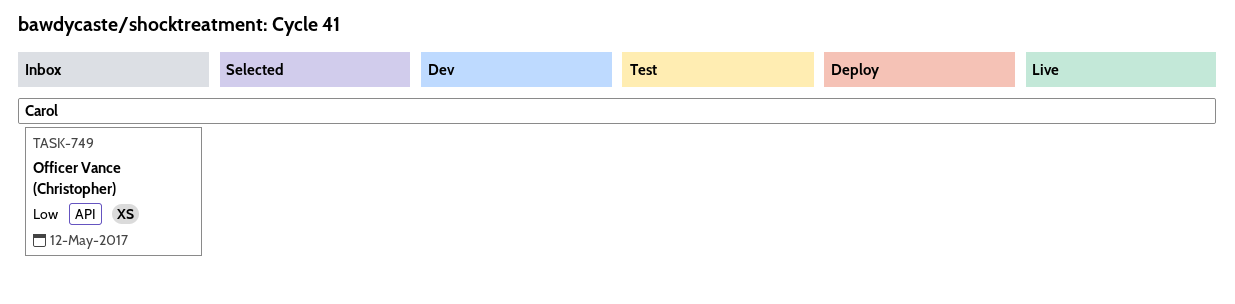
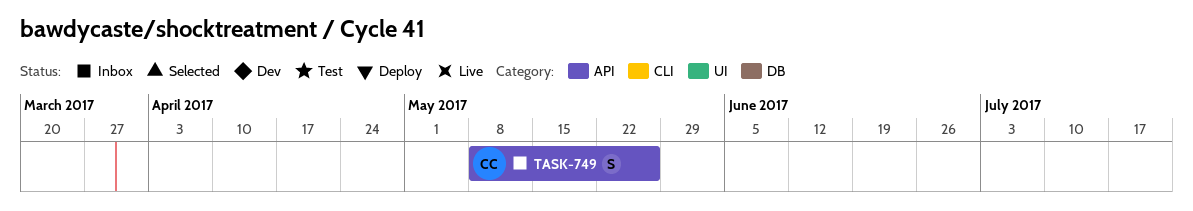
TASK-749, estimate: XS -> S
TASK-749, due: May 12 -> May 26

